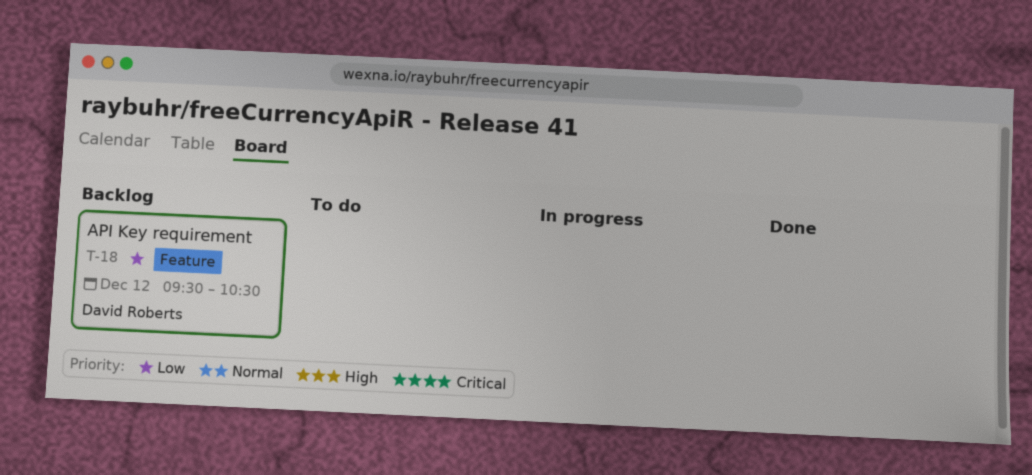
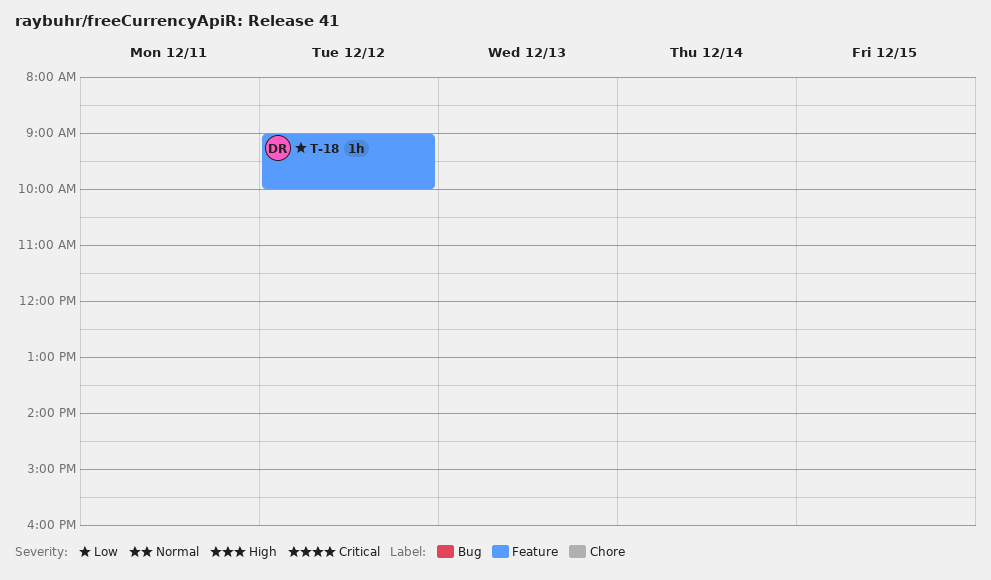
T-18, begins: 09:30 -> 09:00
T-18, ends: 10:30 -> 10:00

